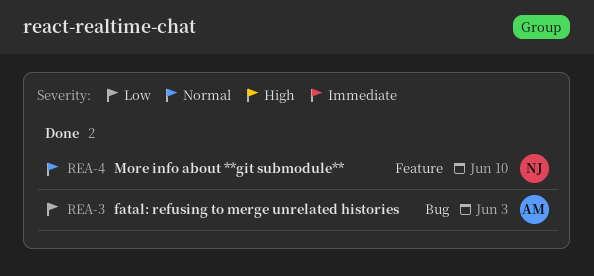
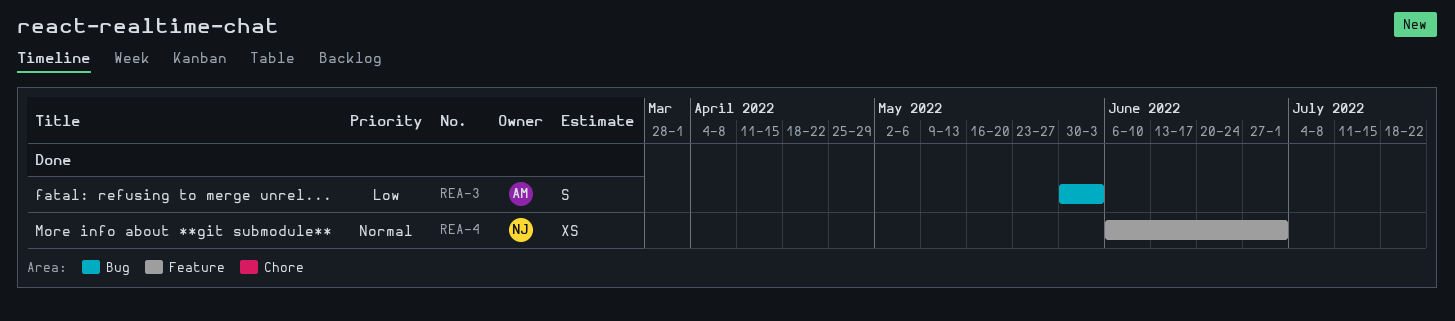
REA-4, due: Jun 10 -> Jul 1

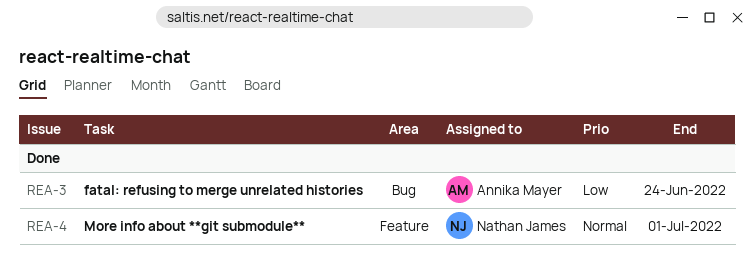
REA-3, due: Jun 3 -> Jun 24

